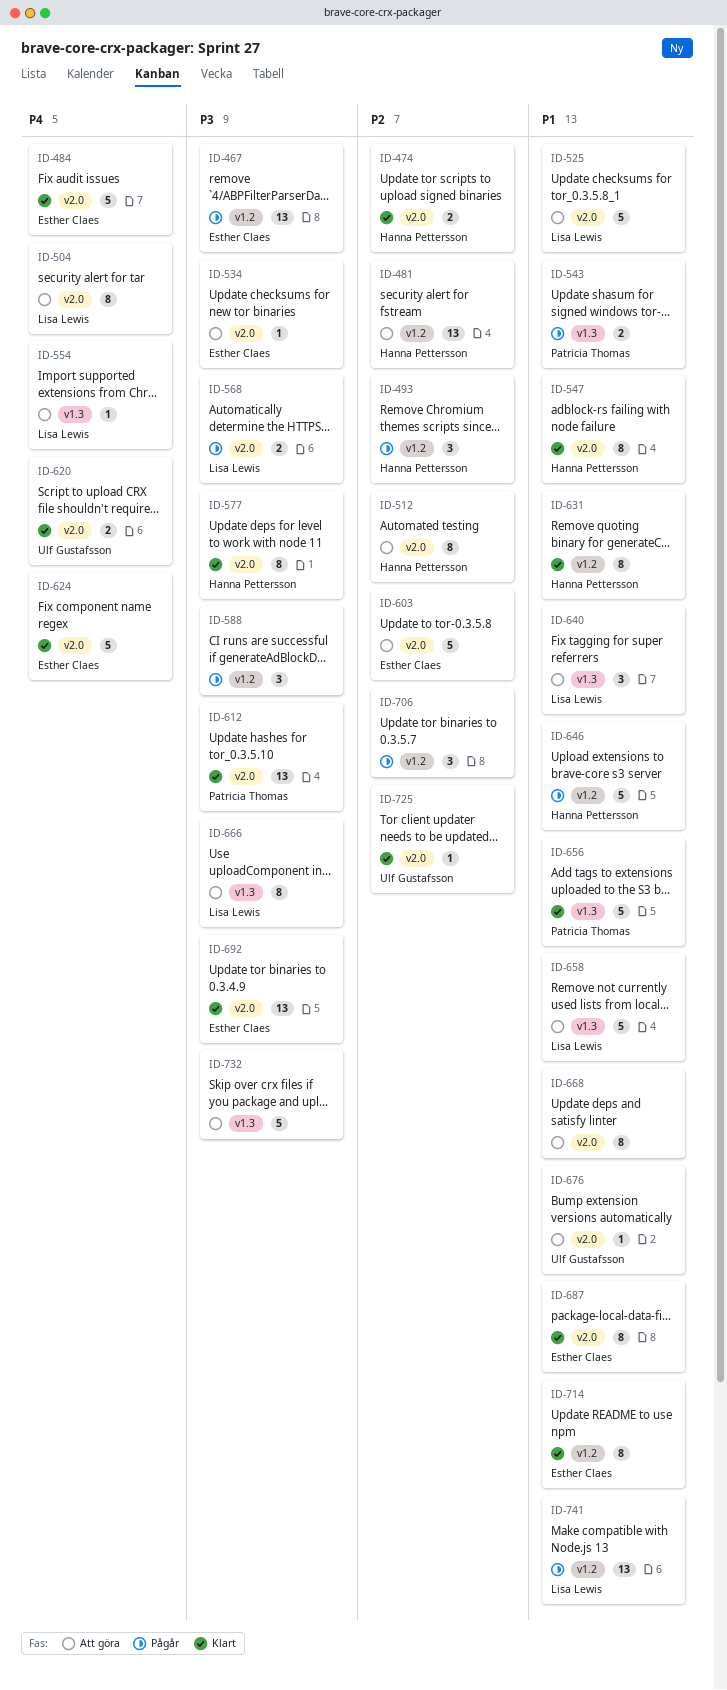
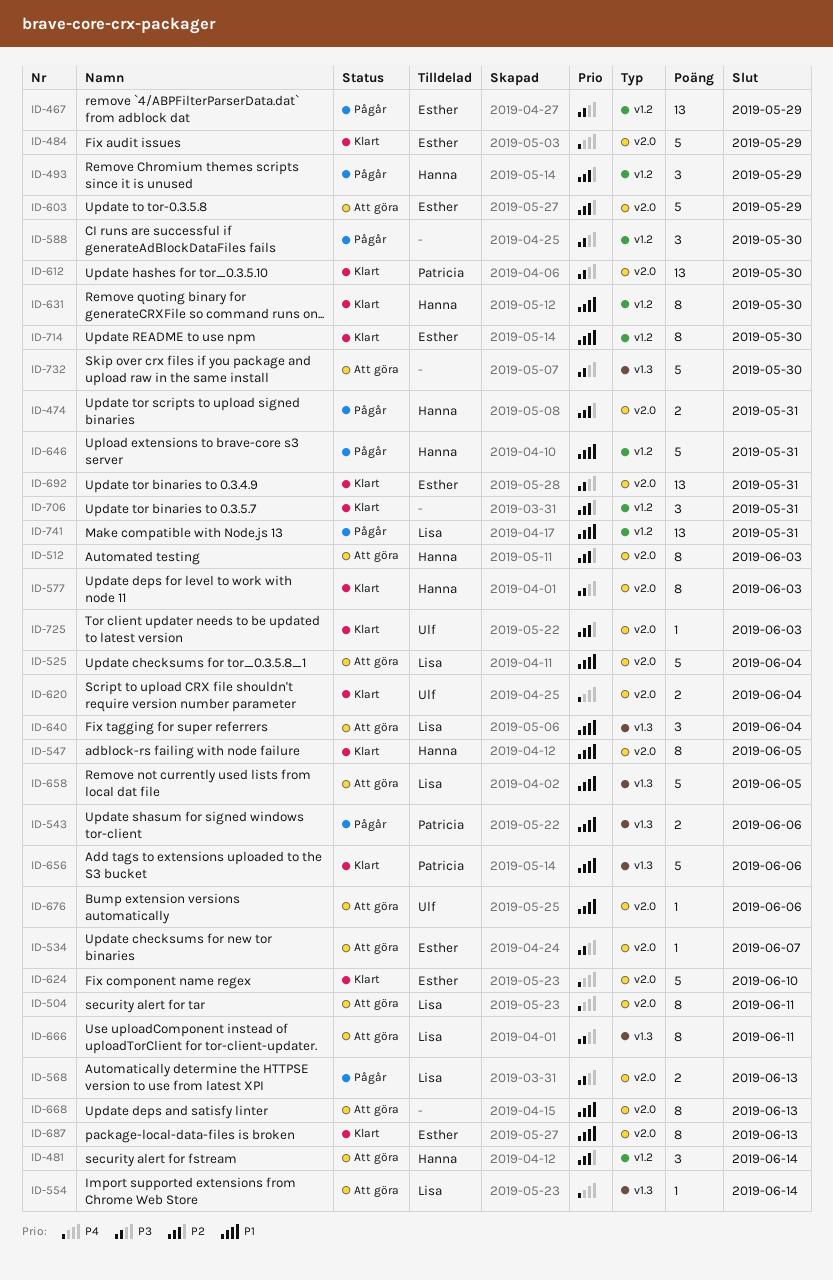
ID-474, status: Klart -> Pågår
ID-481, estimate: 13 -> 3
ID-706, status: Pågår -> Klart

